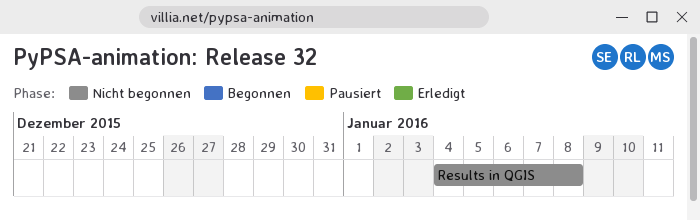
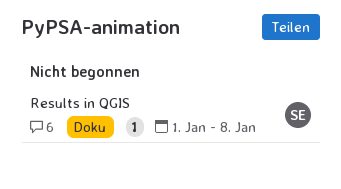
Results in QGIS, start: Jan 4 -> Jan 1

